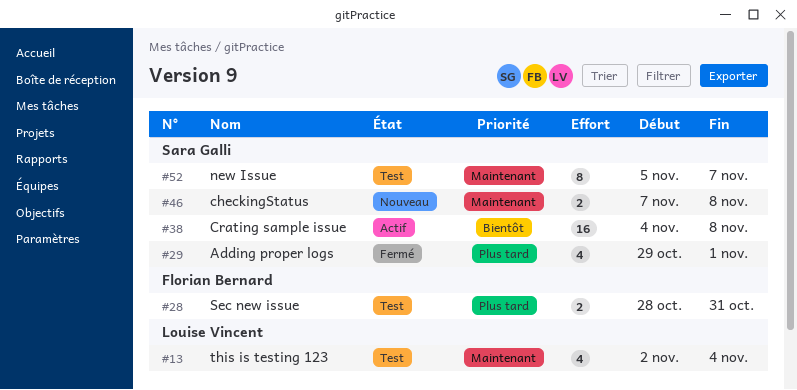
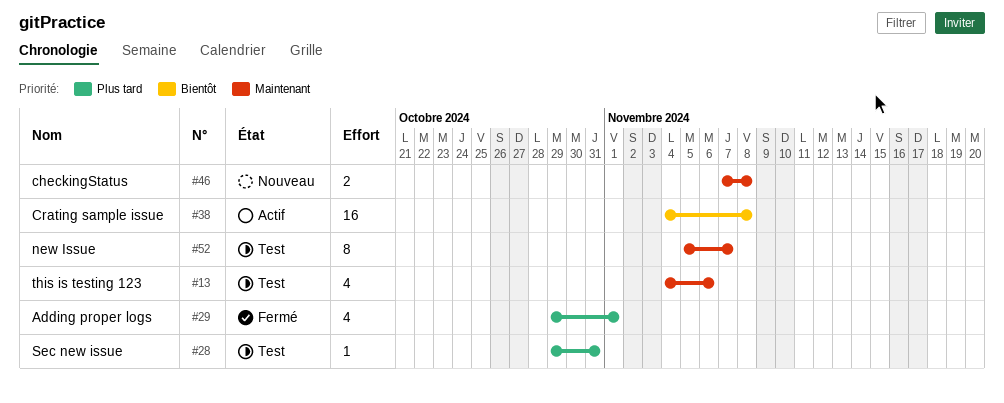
#13, start: Nov 2 -> Nov 4
#13, due: Nov 4 -> Nov 6
#28, estimate: 2 -> 1
#28, start: Oct 28 -> Oct 29

